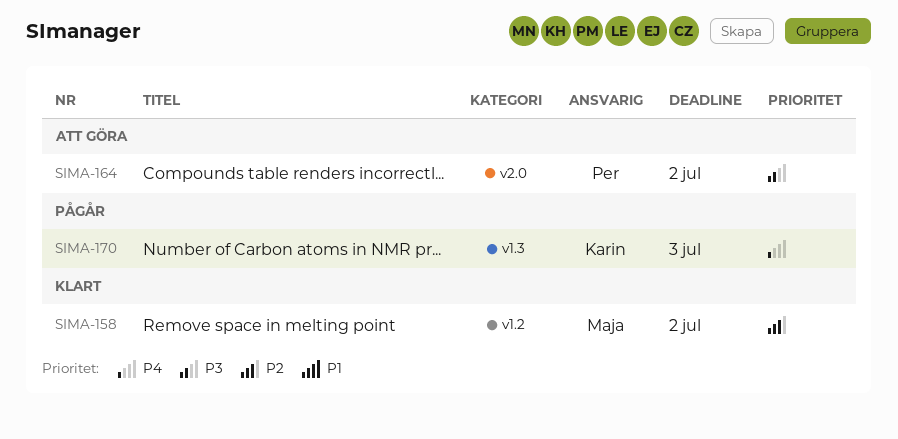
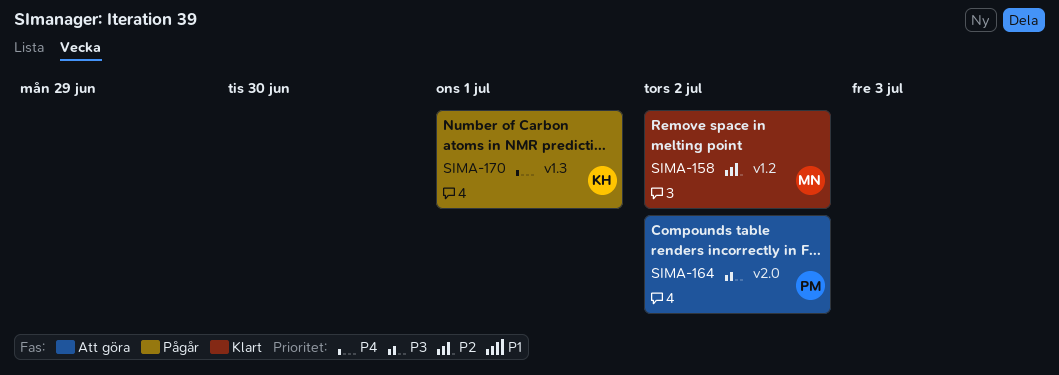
SIMA-170, due: Jul 3 -> Jul 1

